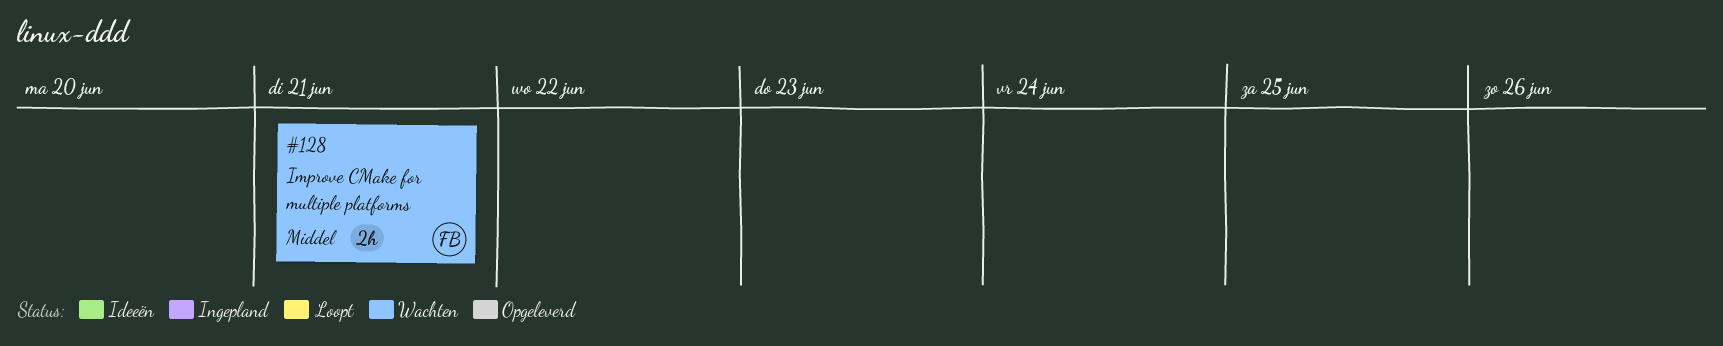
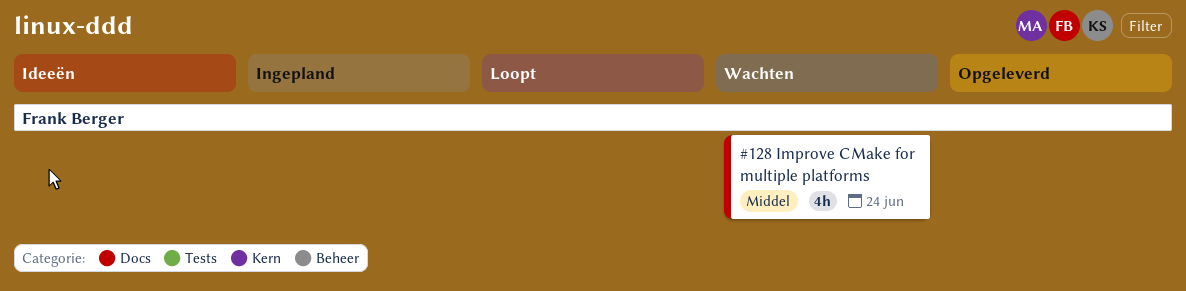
#128, estimate: 2h -> 4h
#128, due: Jun 21 -> Jun 24

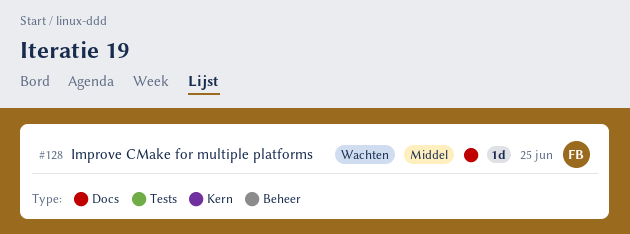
#128, estimate: 4h -> 1d
#128, due: Jun 24 -> Jun 25

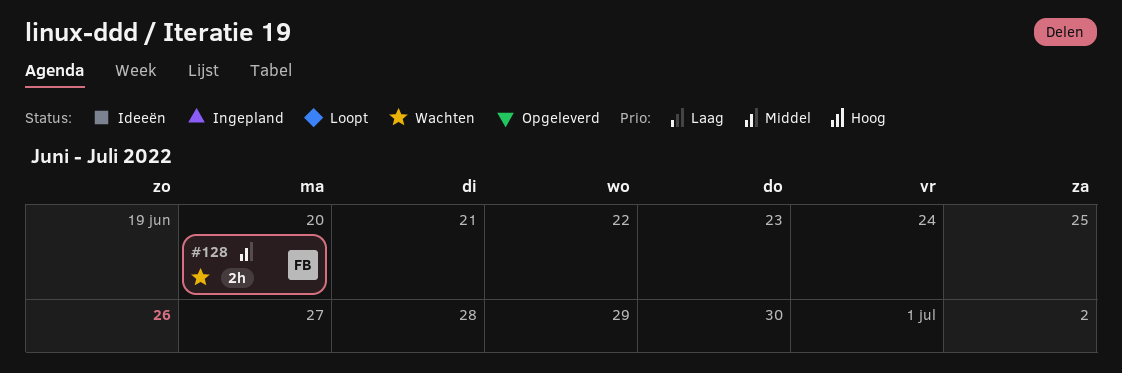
#128, estimate: 1d -> 2h
#128, due: Jun 25 -> Jun 20

